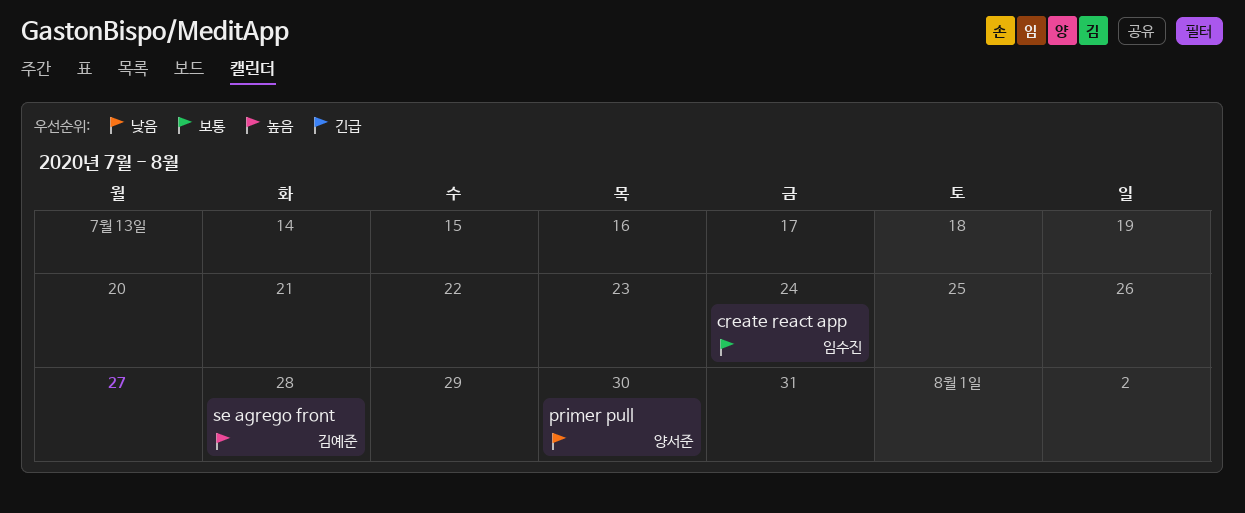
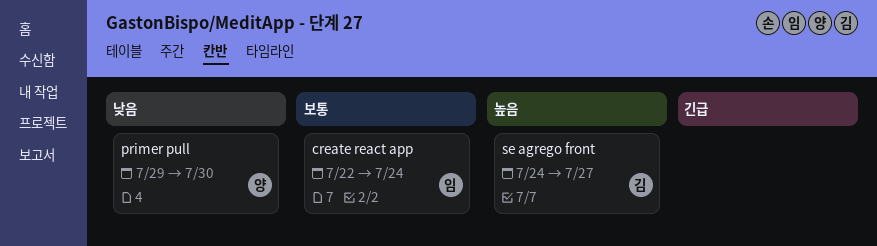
se agrego front, due: Jul 28 -> Jul 27

